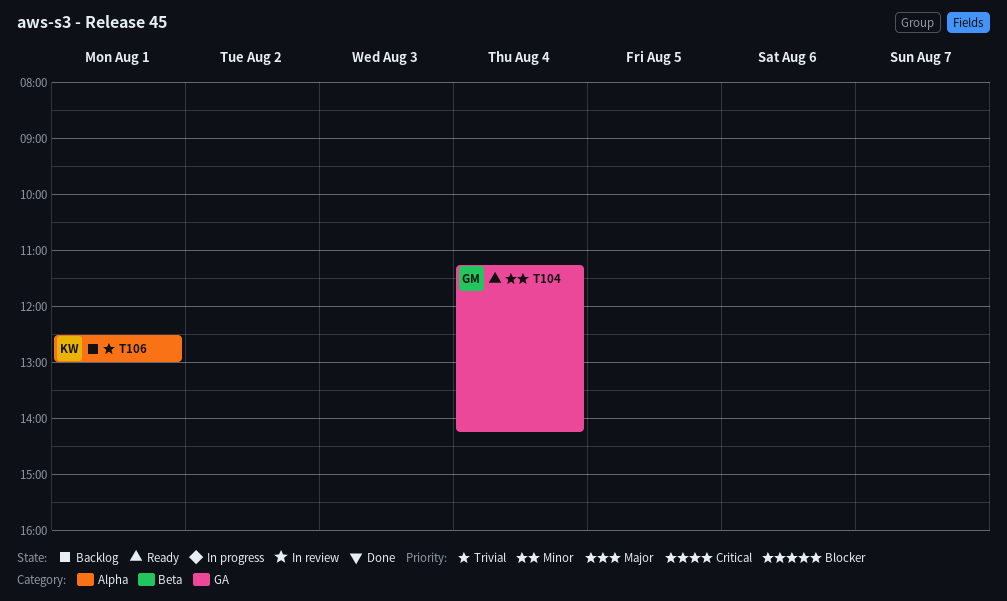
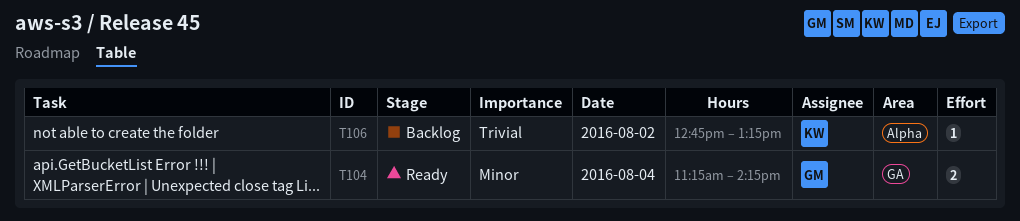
T106, day: Aug 1 -> Aug 2
T106, begins: 12:30 -> 12:45
T106, ends: 13:00 -> 13:15

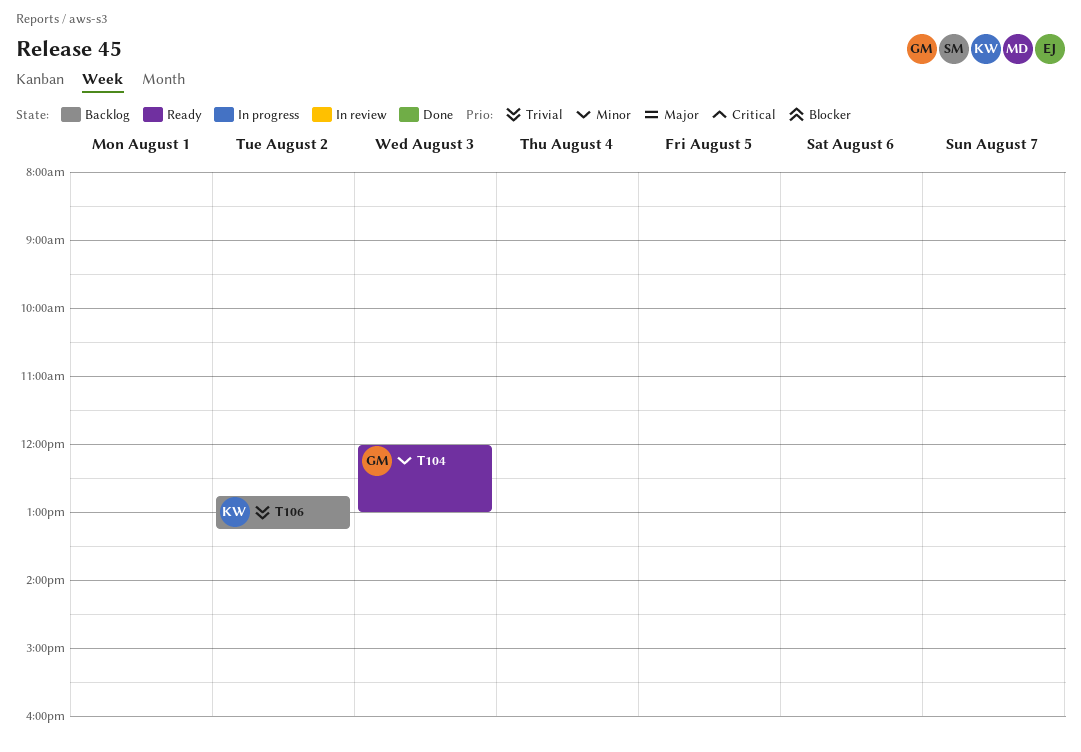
T104, day: Aug 4 -> Aug 3
T104, begins: 11:15 -> 12:00
T104, ends: 14:15 -> 13:00

